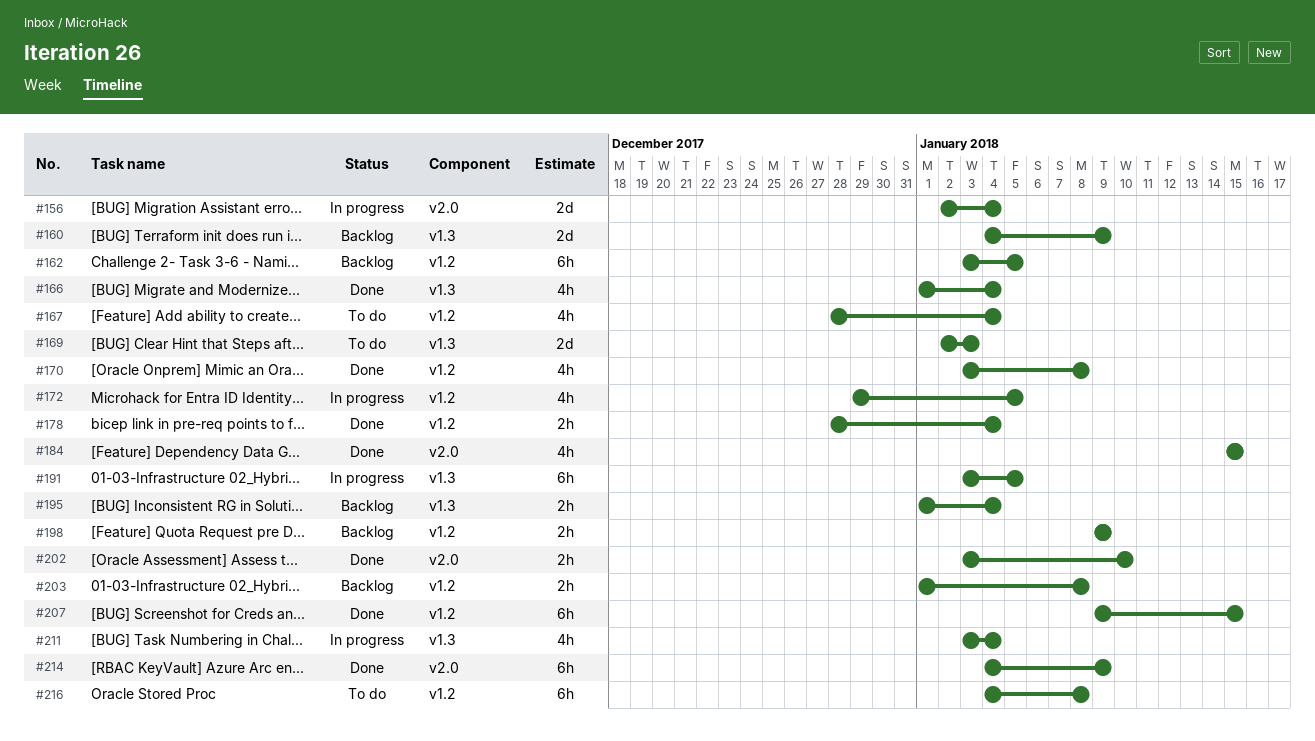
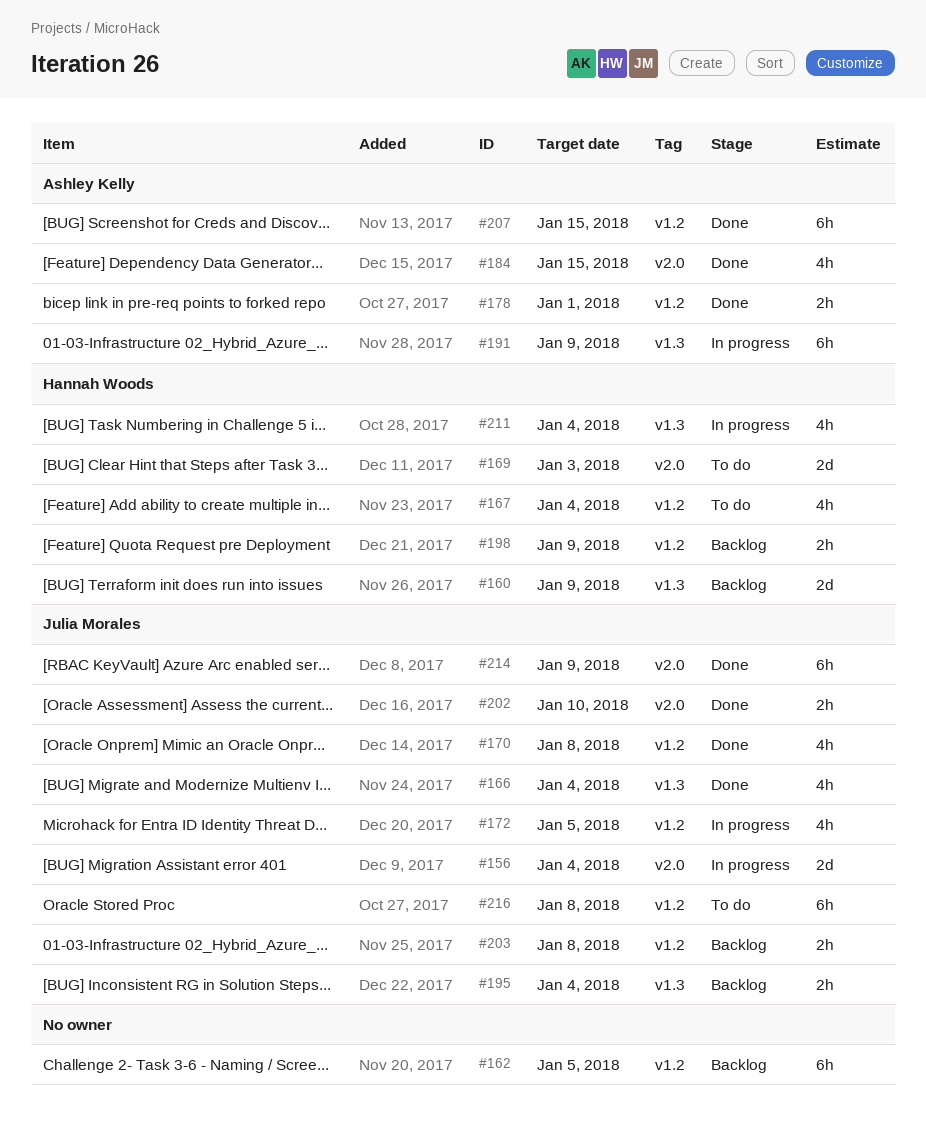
#169, label: v1.3 -> v2.0
#178, due: Jan 4 -> Jan 1
#191, due: Jan 5 -> Jan 9

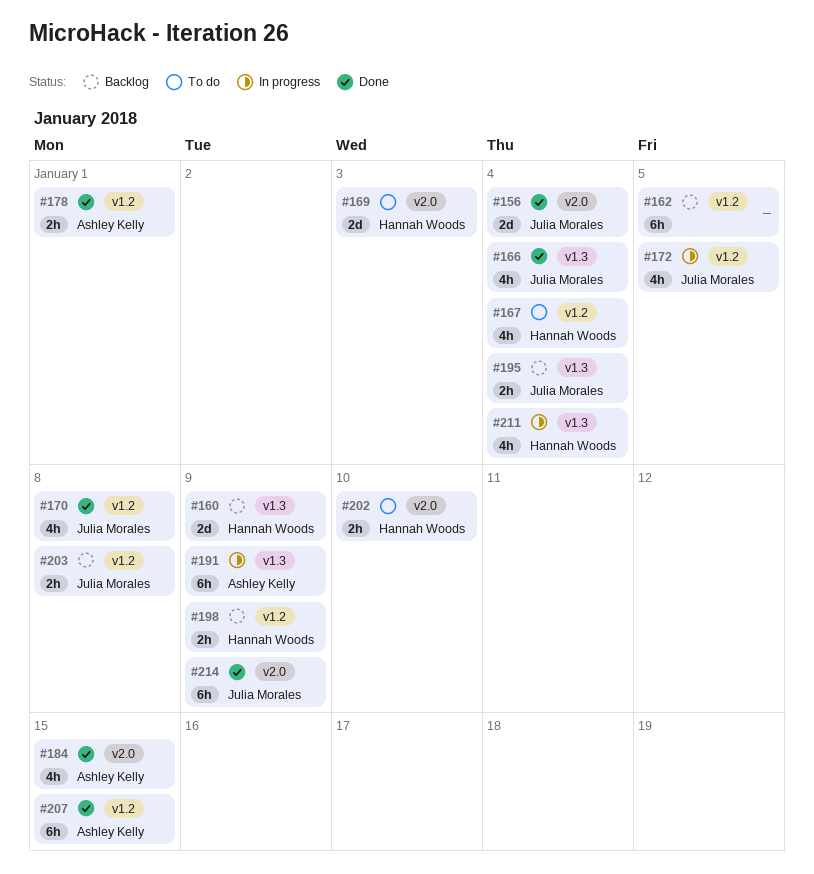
#156, status: In progress -> Done
#202, status: Done -> To do
#202, owner: Julia Morales -> Hannah Woods
#216: present -> none

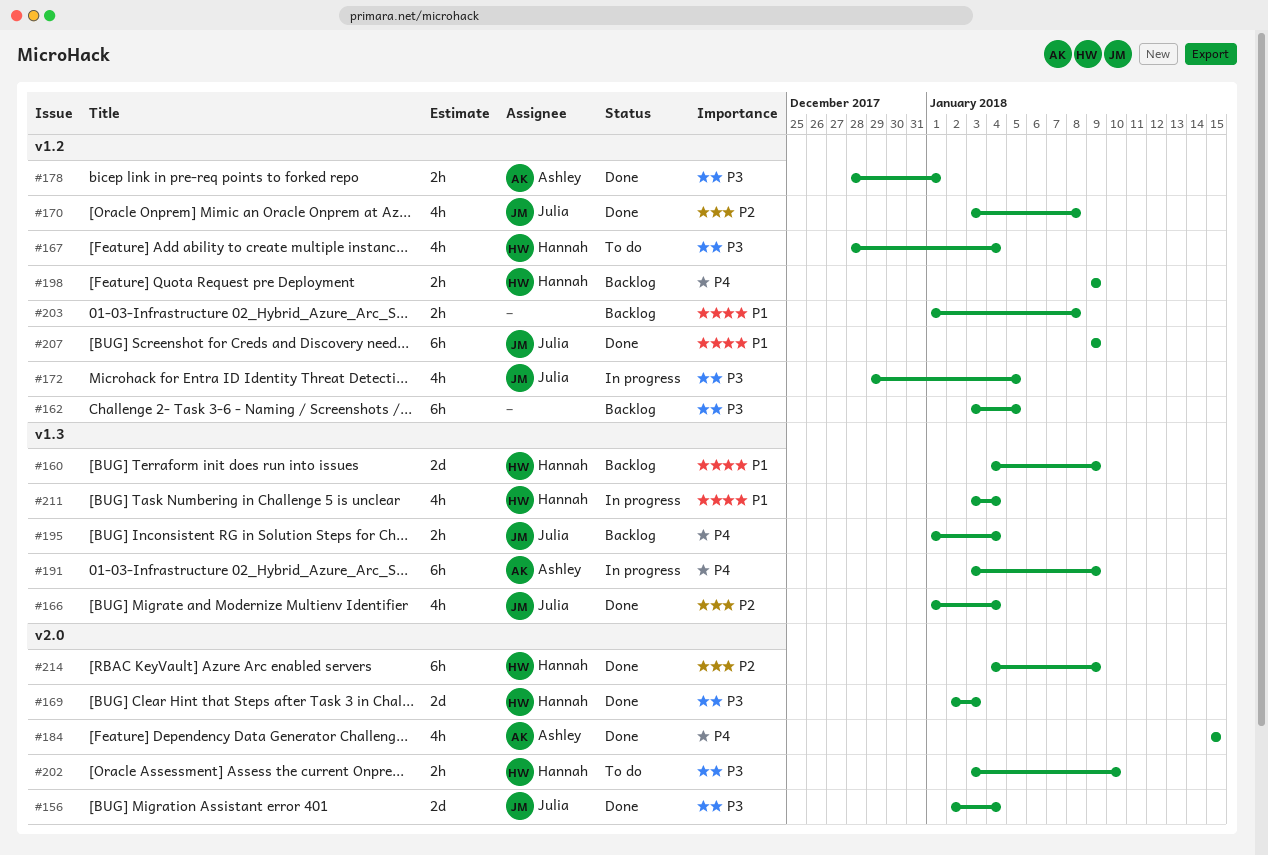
#169, status: To do -> Done
#203, owner: Julia Morales -> none
#207, owner: Ashley Kelly -> Julia Morales
#207, due: Jan 15 -> Jan 9
#214, owner: Julia Morales -> Hannah Woods

